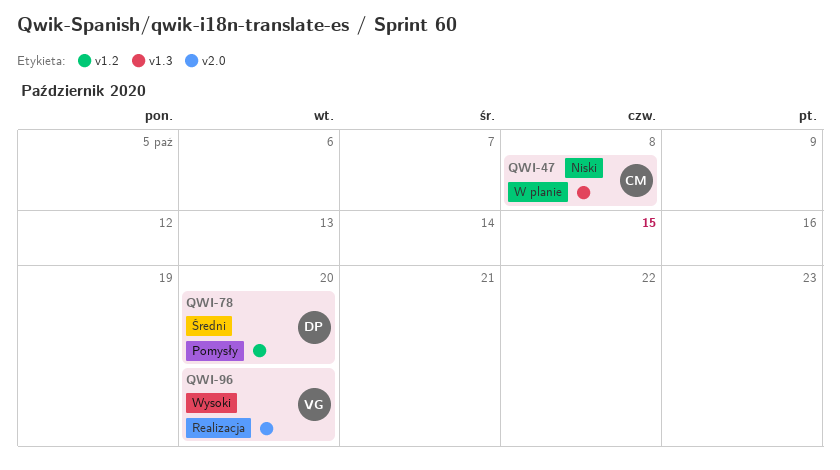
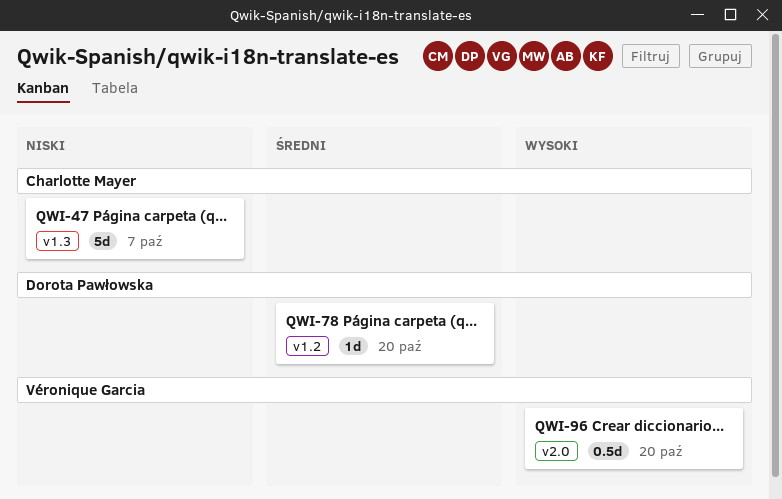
QWI-47, due: Oct 8 -> Oct 7

